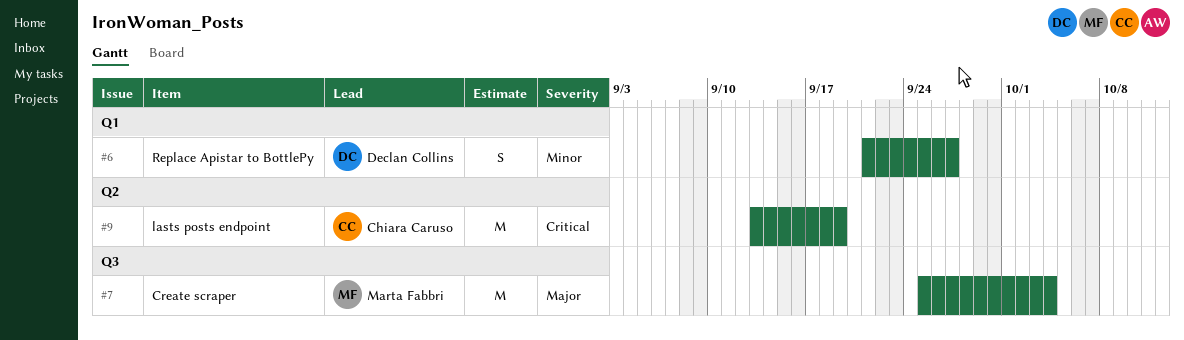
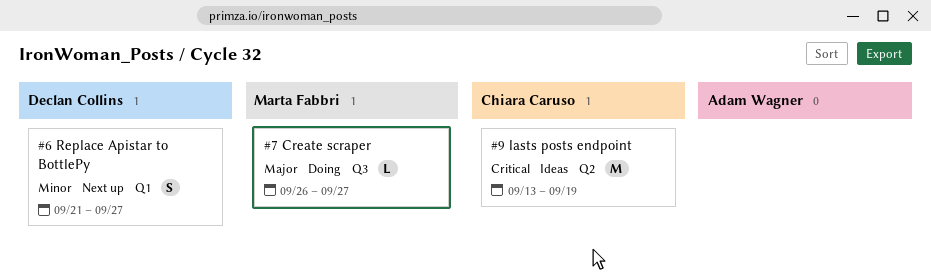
#7, estimate: M -> L
#7, start: Sep 25 -> Sep 26
#7, due: Oct 4 -> Sep 27

